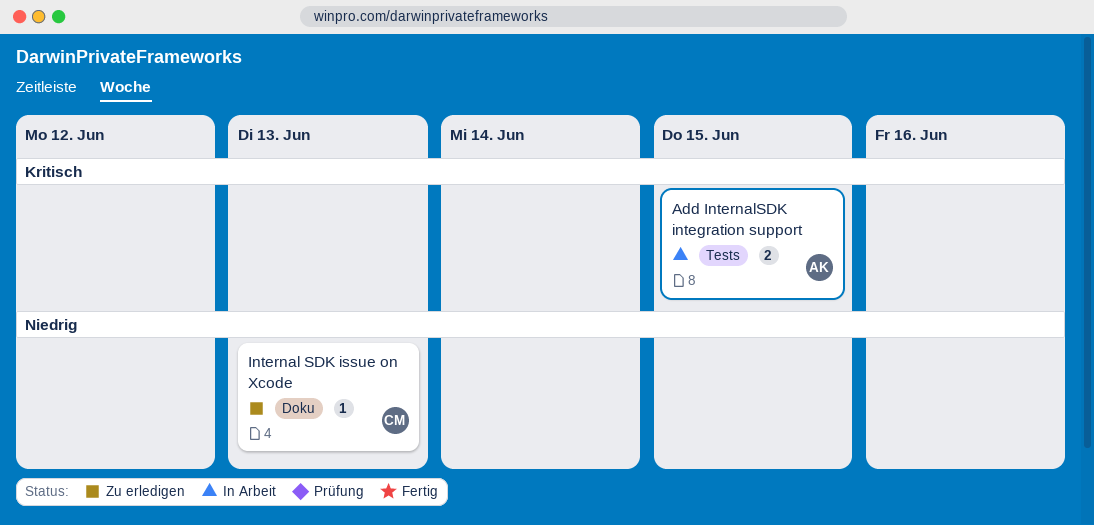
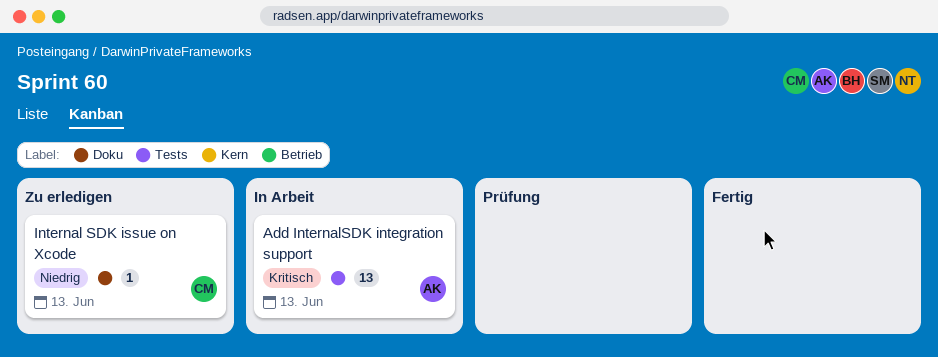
Add InternalSDK integration support, estimate: 2 -> 13
Add InternalSDK integration support, due: Jun 15 -> Jun 13

